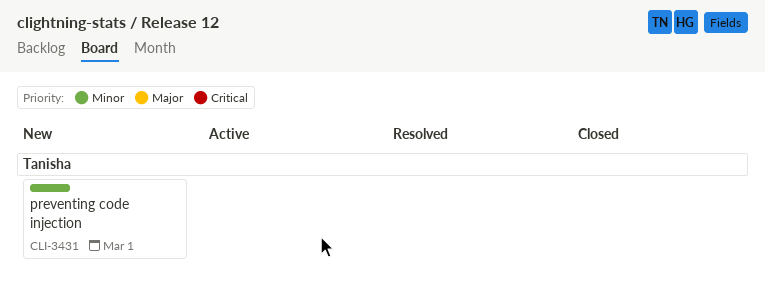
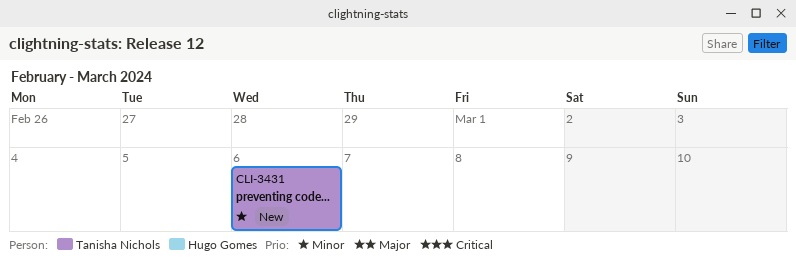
CLI-3431, due: Mar 1 -> Mar 6

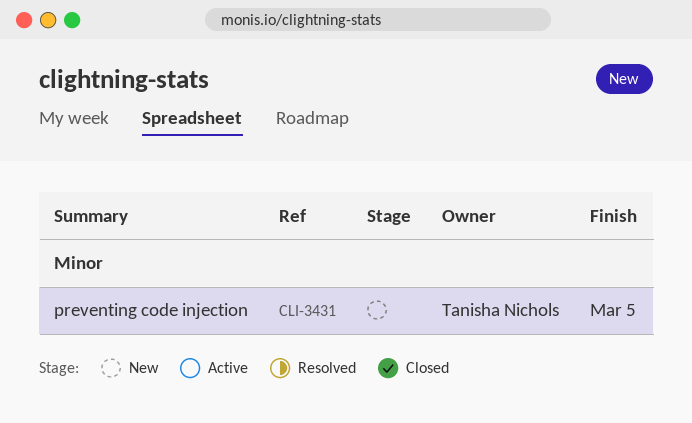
CLI-3431, due: Mar 6 -> Mar 5

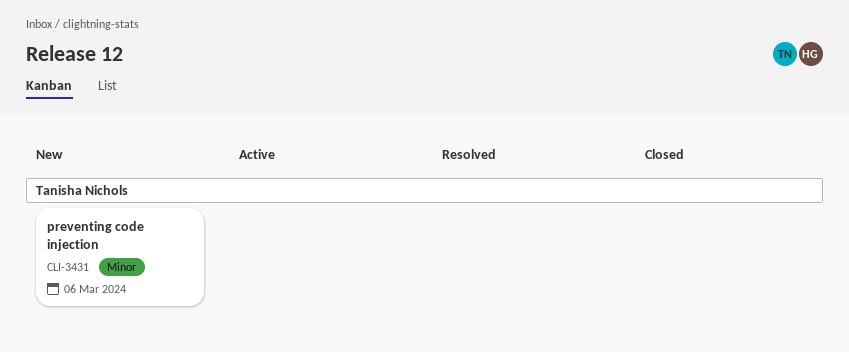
CLI-3431, due: Mar 5 -> Mar 6

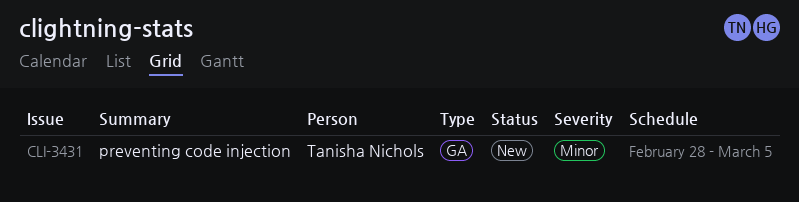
CLI-3431, due: Mar 6 -> Mar 5

